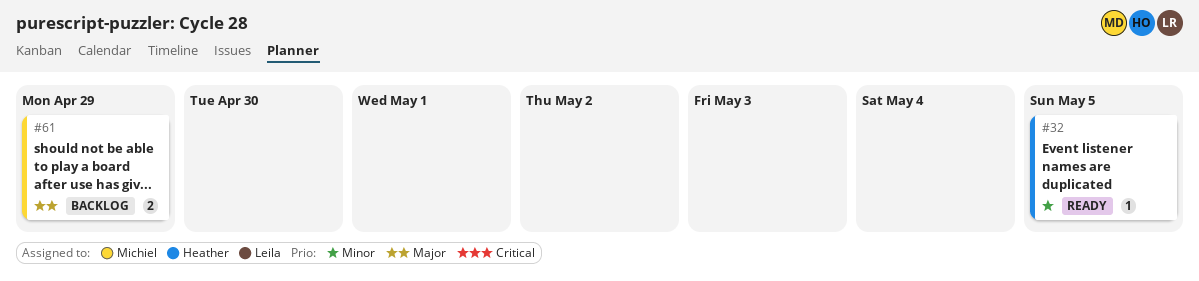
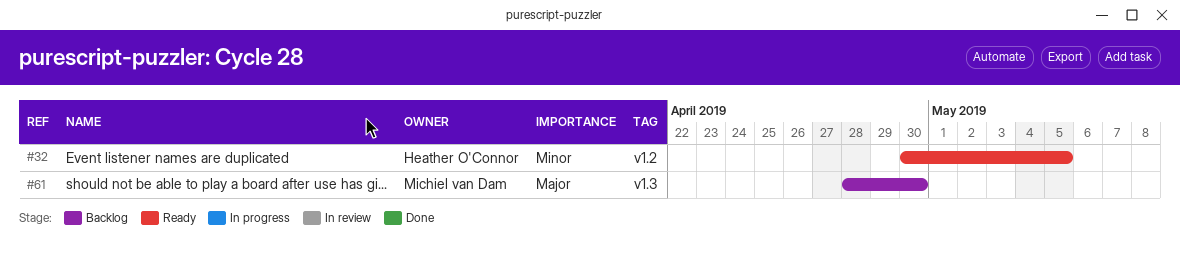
#61, due: Apr 29 -> Apr 30

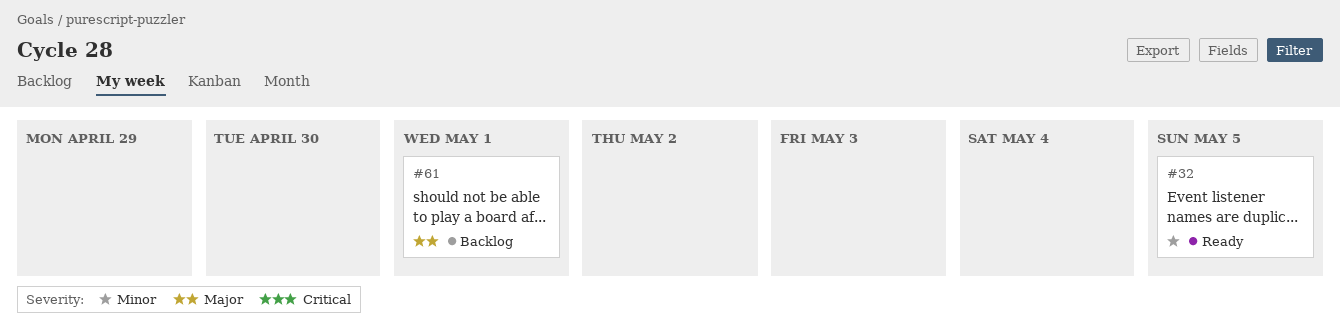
#61, due: Apr 30 -> May 1

